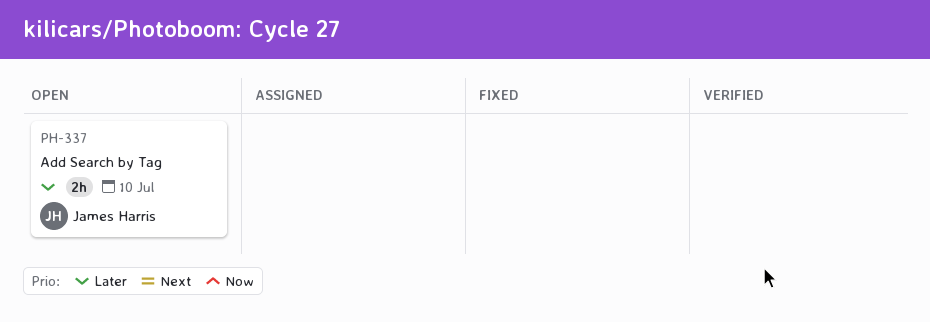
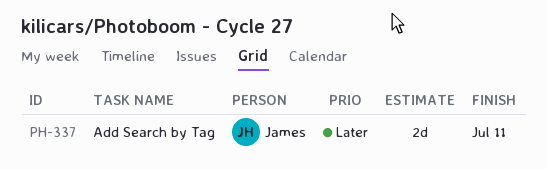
PH-337, estimate: 2h -> 2d
PH-337, due: Jul 10 -> Jul 11

